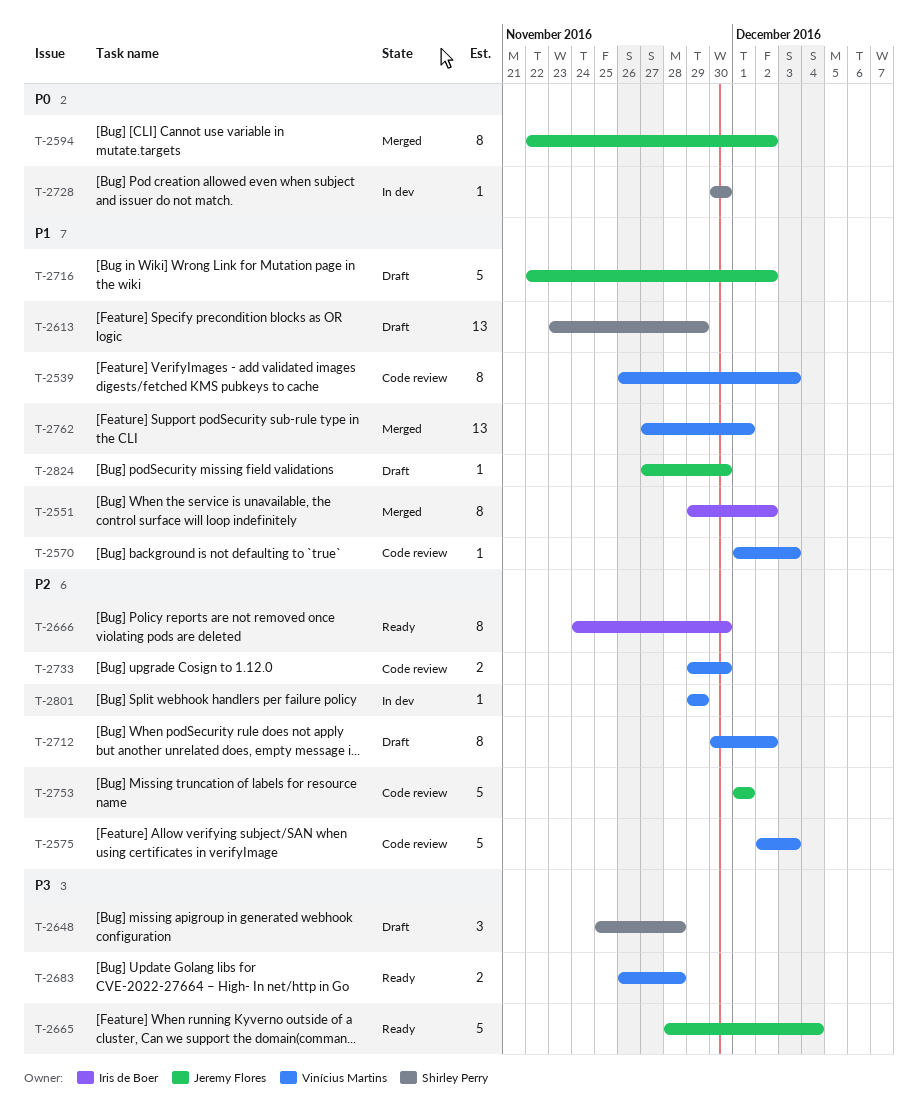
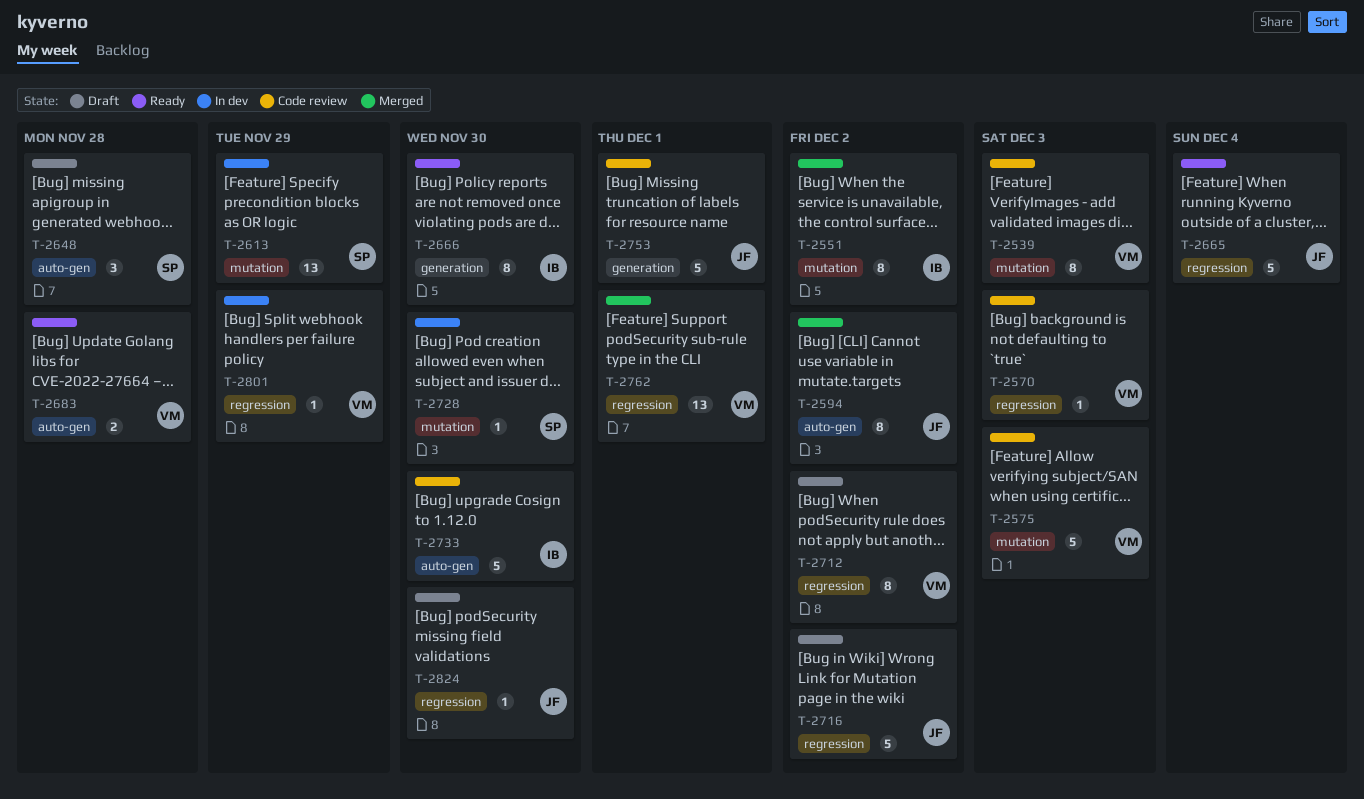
T-2613, status: Draft -> In dev
T-2733, owner: Vinícius Martins -> Iris de Boer
T-2733, estimate: 2 -> 5

